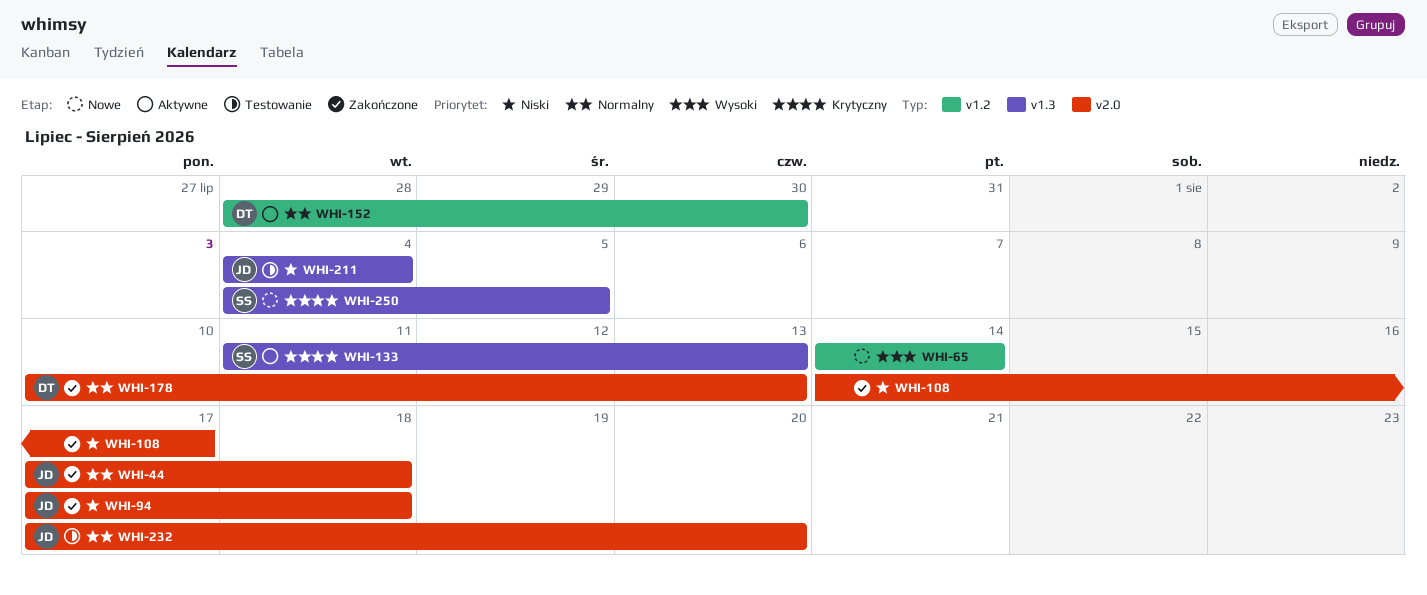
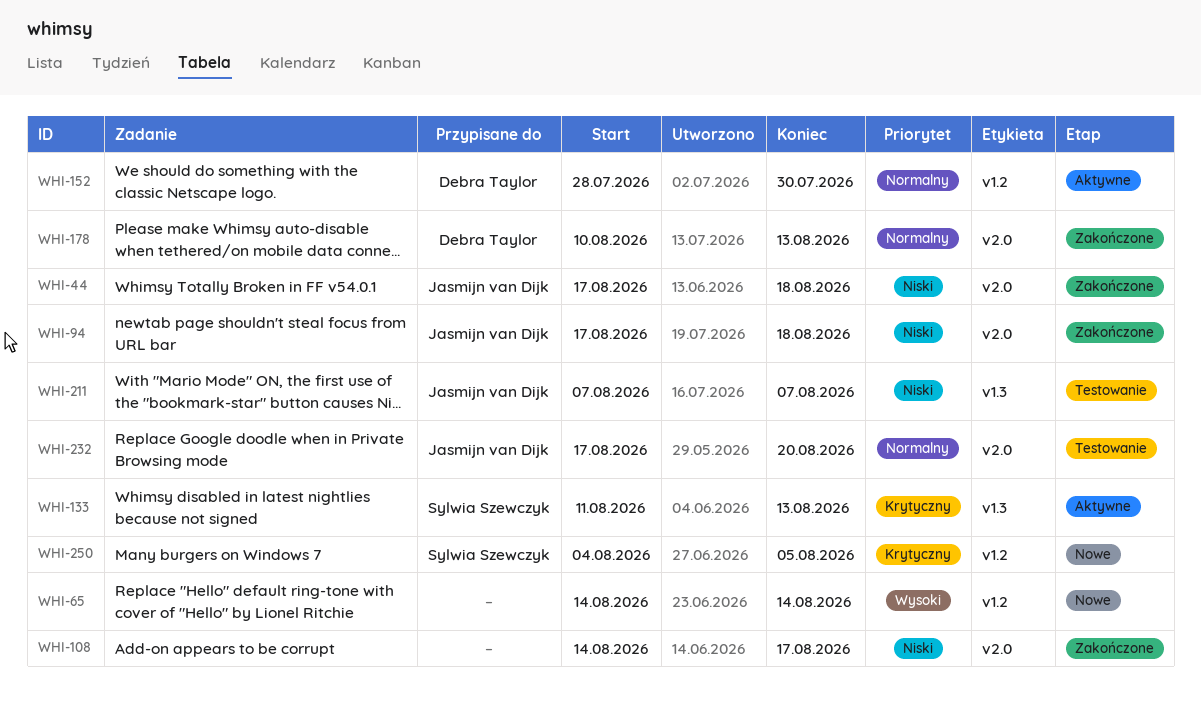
WHI-44, priority: Normalny -> Niski
WHI-211, start: Aug 4 -> Aug 7
WHI-211, due: Aug 4 -> Aug 7
WHI-250, label: v1.3 -> v1.2

